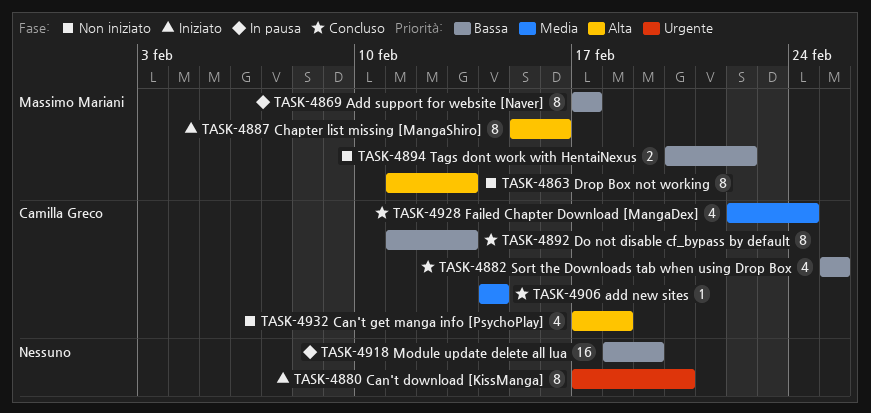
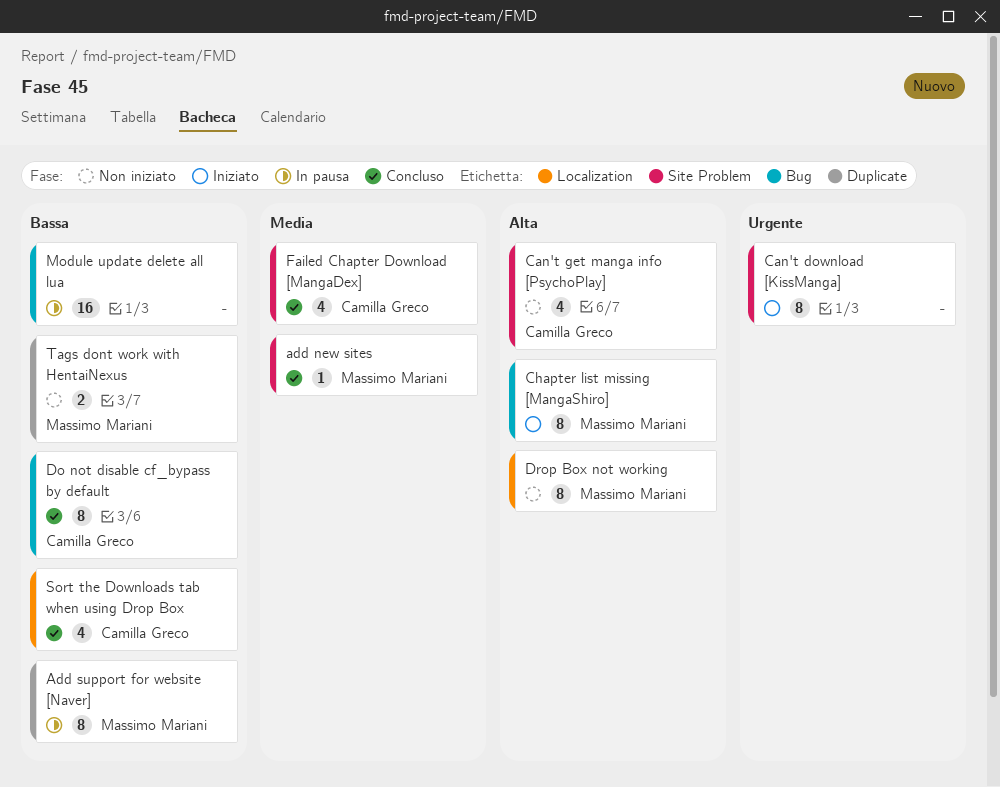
add new sites, owner: Camilla Greco -> Massimo Mariani

